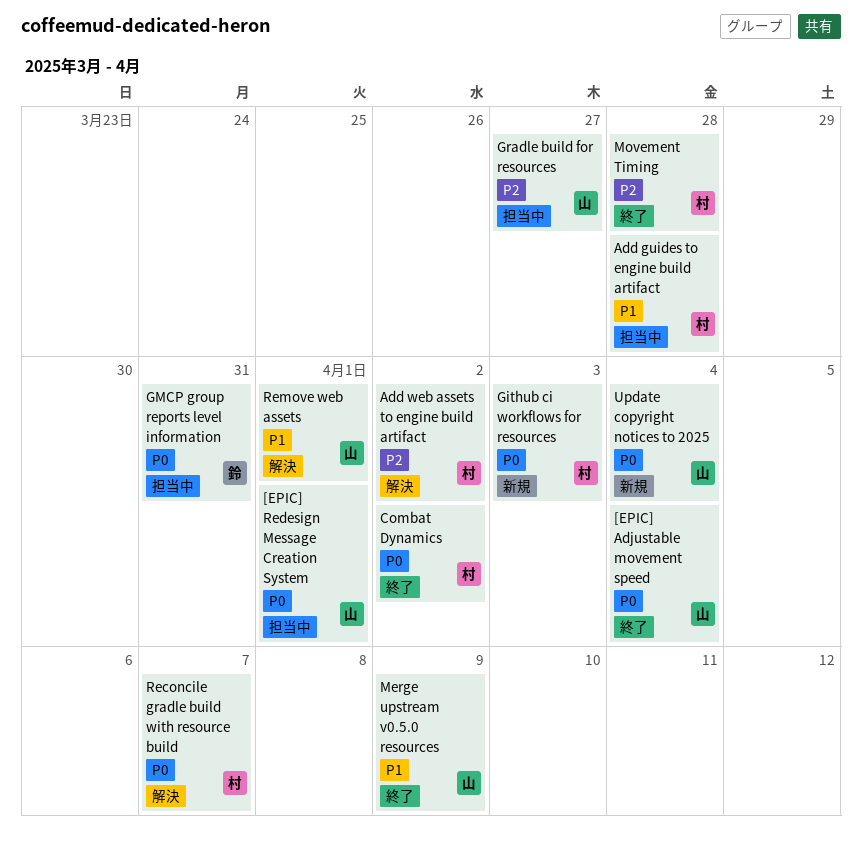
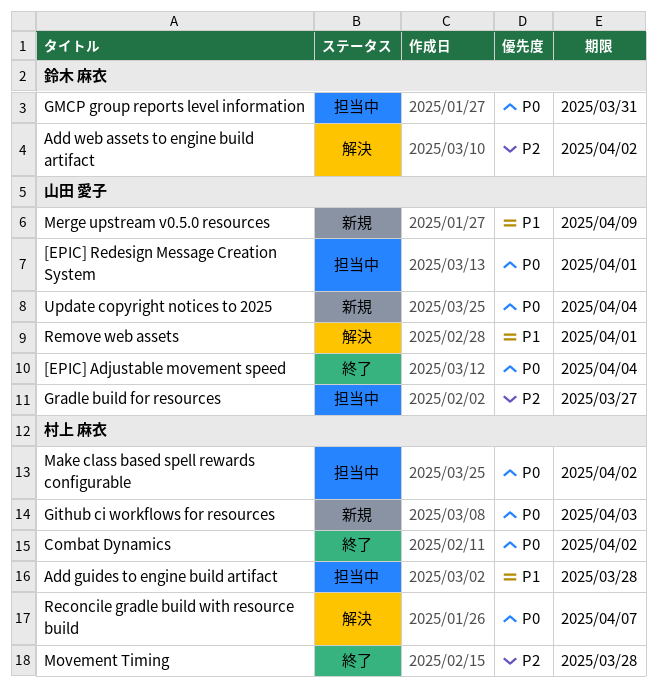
Add web assets to engine build artifact, owner: 村上 麻衣 -> 鈴木 麻衣
Make class based spell rewards configurable: none -> present
Merge upstream v0.5.0 resources, status: 終了 -> 新規

